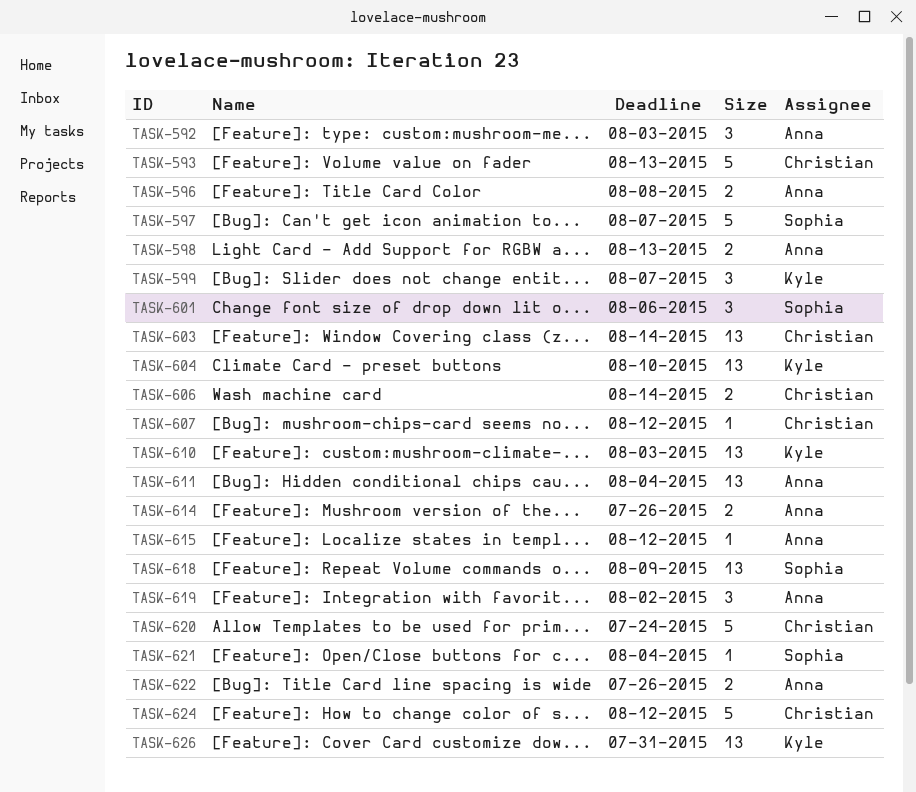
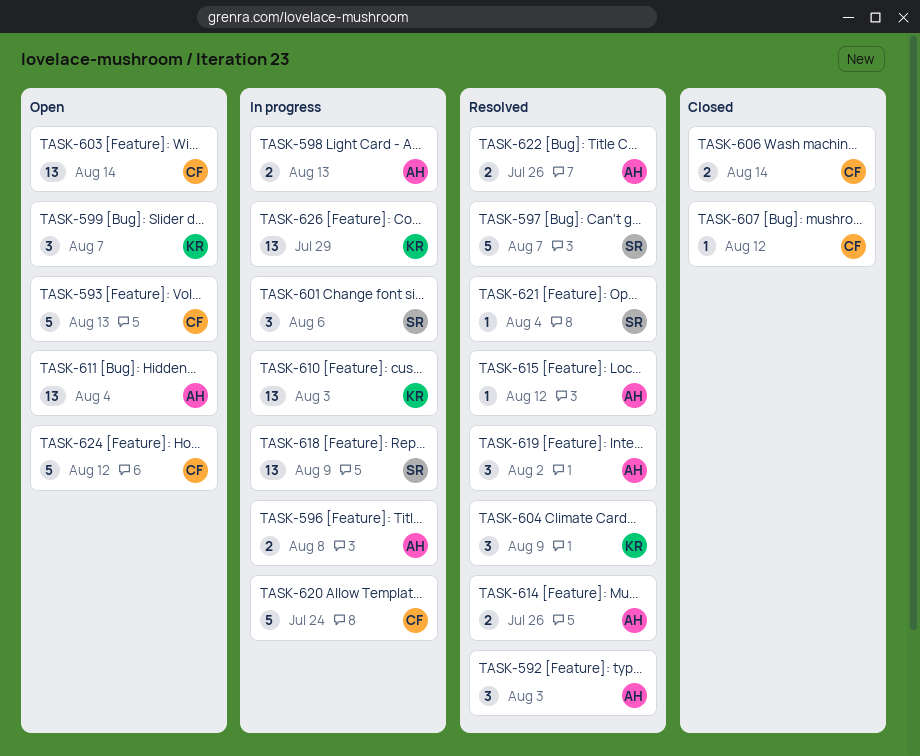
TASK-604, estimate: 13 -> 3
TASK-604, due: Aug 10 -> Aug 9
TASK-626, due: Jul 31 -> Jul 29

